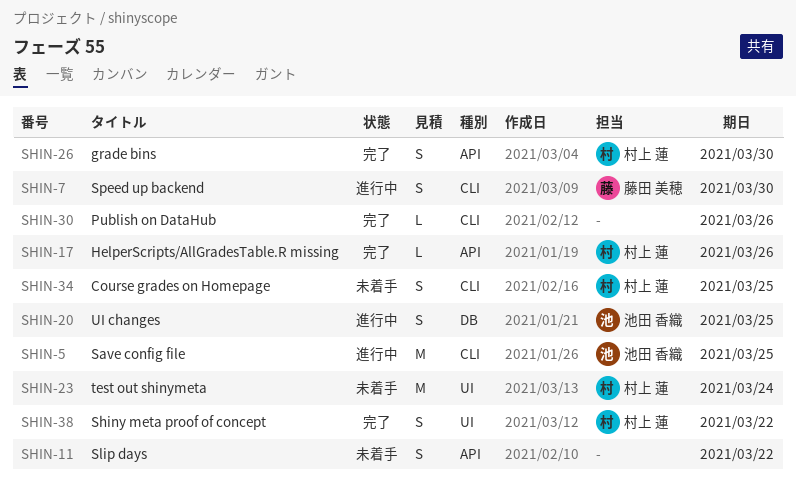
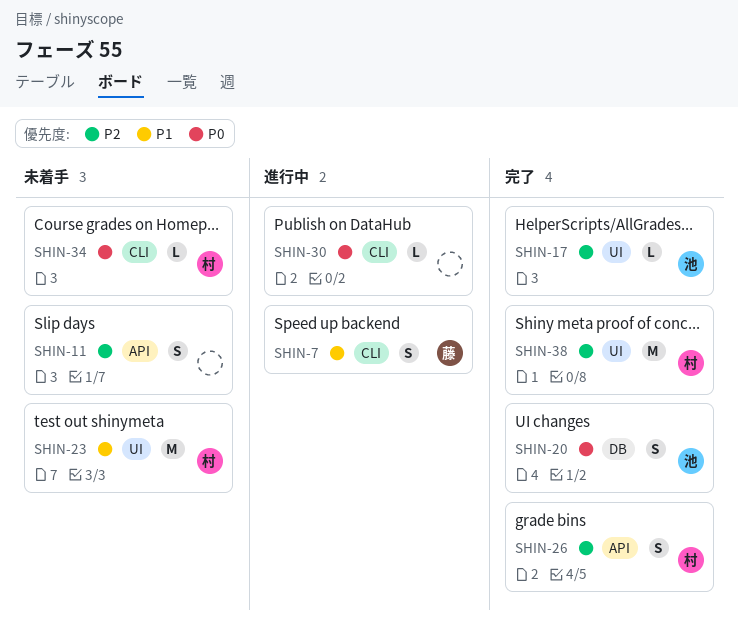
SHIN-5: present -> none
SHIN-17, owner: 村上 蓮 -> 池田 香織
SHIN-17, label: API -> UI
SHIN-20, status: 進行中 -> 完了
SHIN-30, status: 完了 -> 進行中
SHIN-34, estimate: S -> L
SHIN-38, estimate: S -> M

